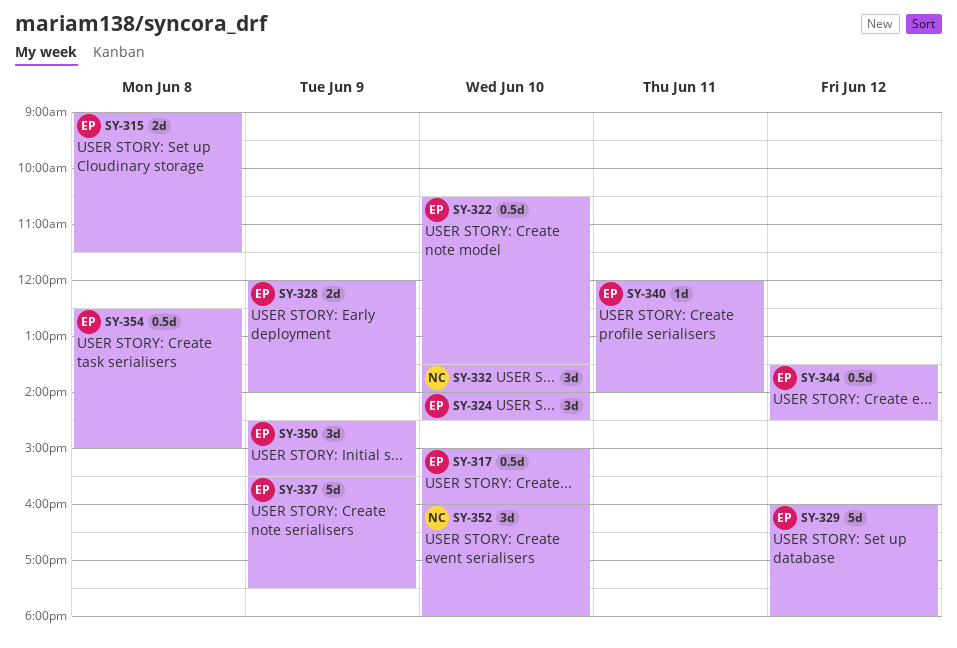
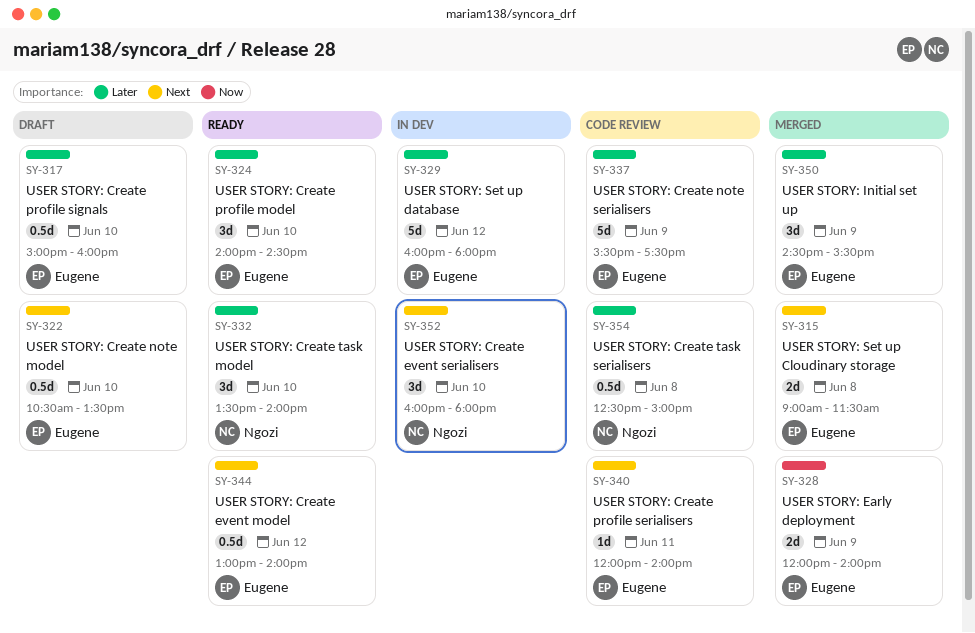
SY-344, begins: 13:30 -> 13:00
SY-344, ends: 14:30 -> 14:00
SY-354, owner: Eugene -> Ngozi

